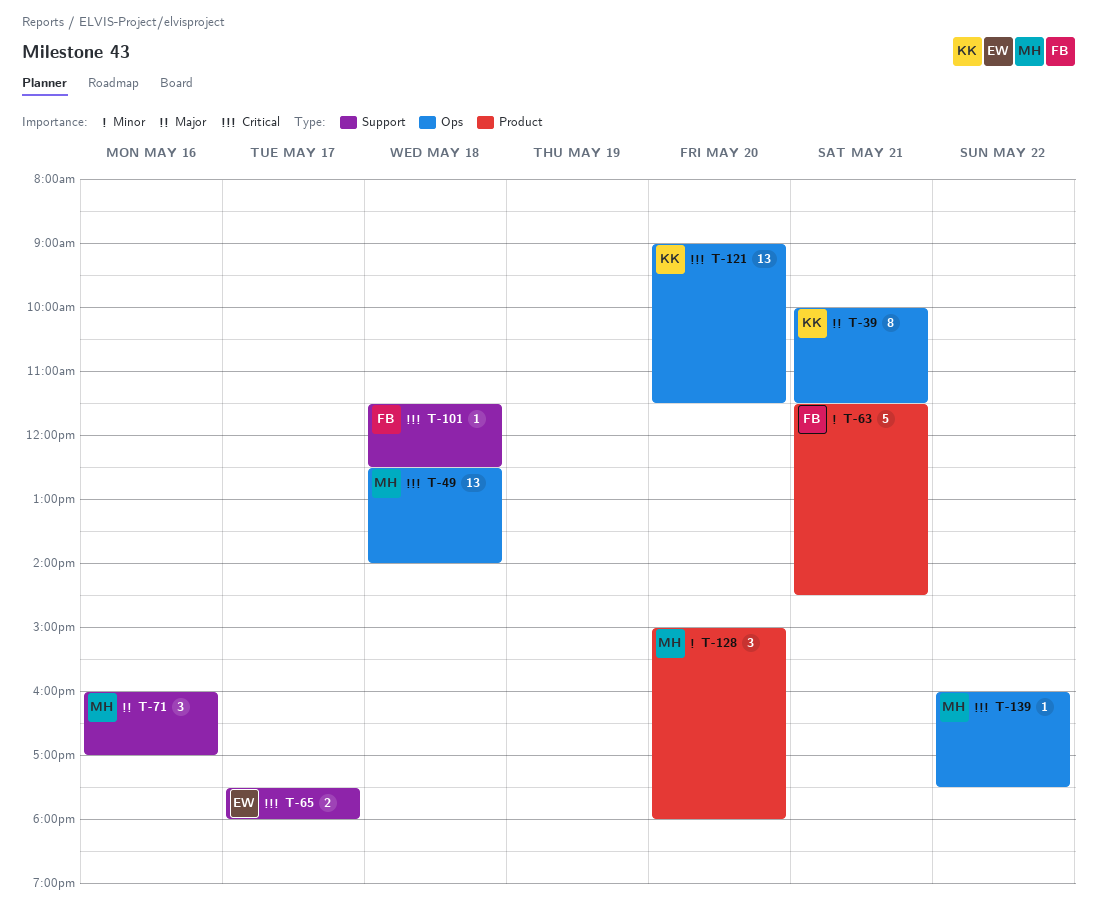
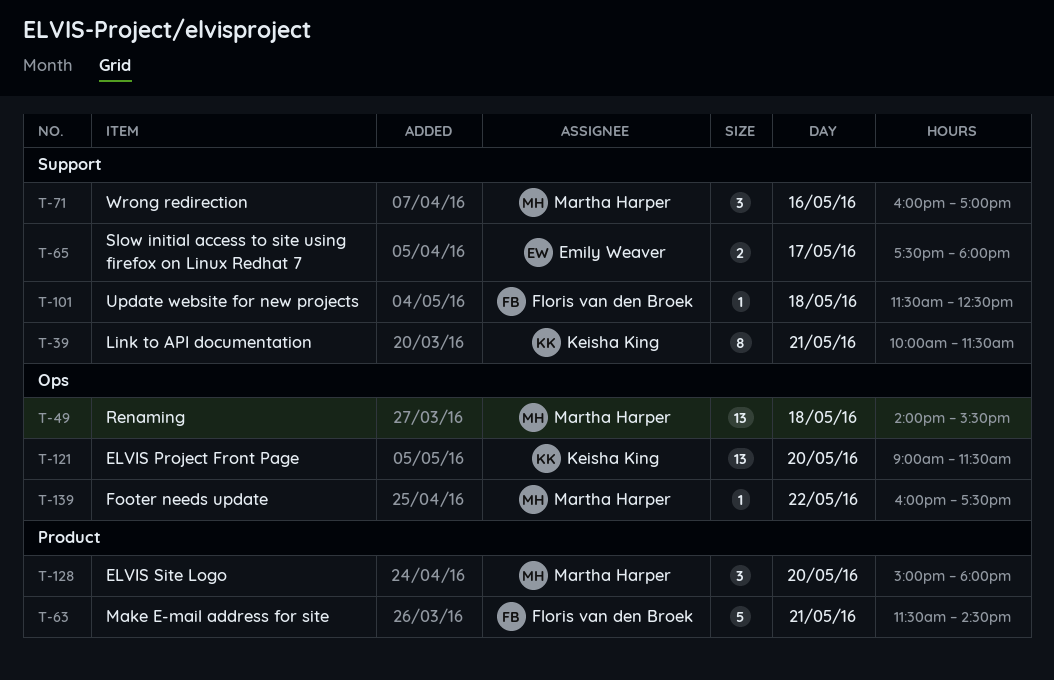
T-39, label: Ops -> Support
T-49, begins: 12:30 -> 14:00
T-49, ends: 14:00 -> 15:30

